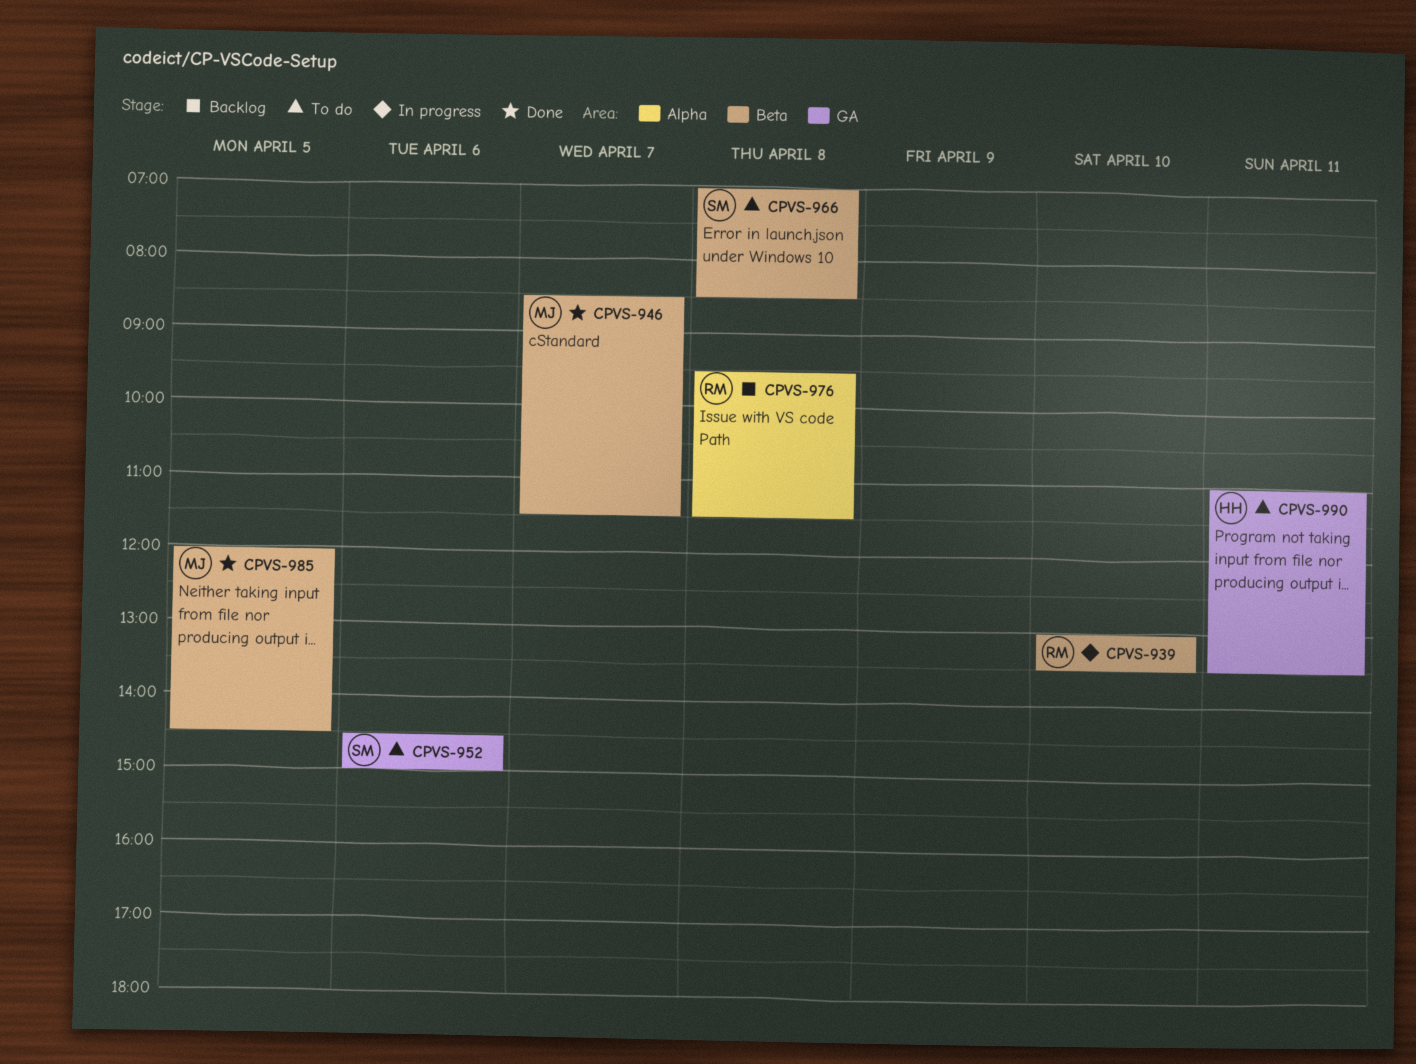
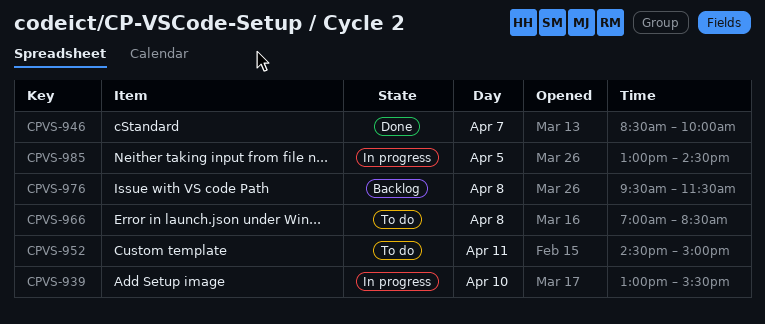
CPVS-939, ends: 13:30 -> 15:30
CPVS-946, ends: 11:30 -> 10:00
CPVS-952, day: Apr 6 -> Apr 11
CPVS-985, status: Done -> In progress
CPVS-985, begins: 12:00 -> 13:00
CPVS-990: present -> none

